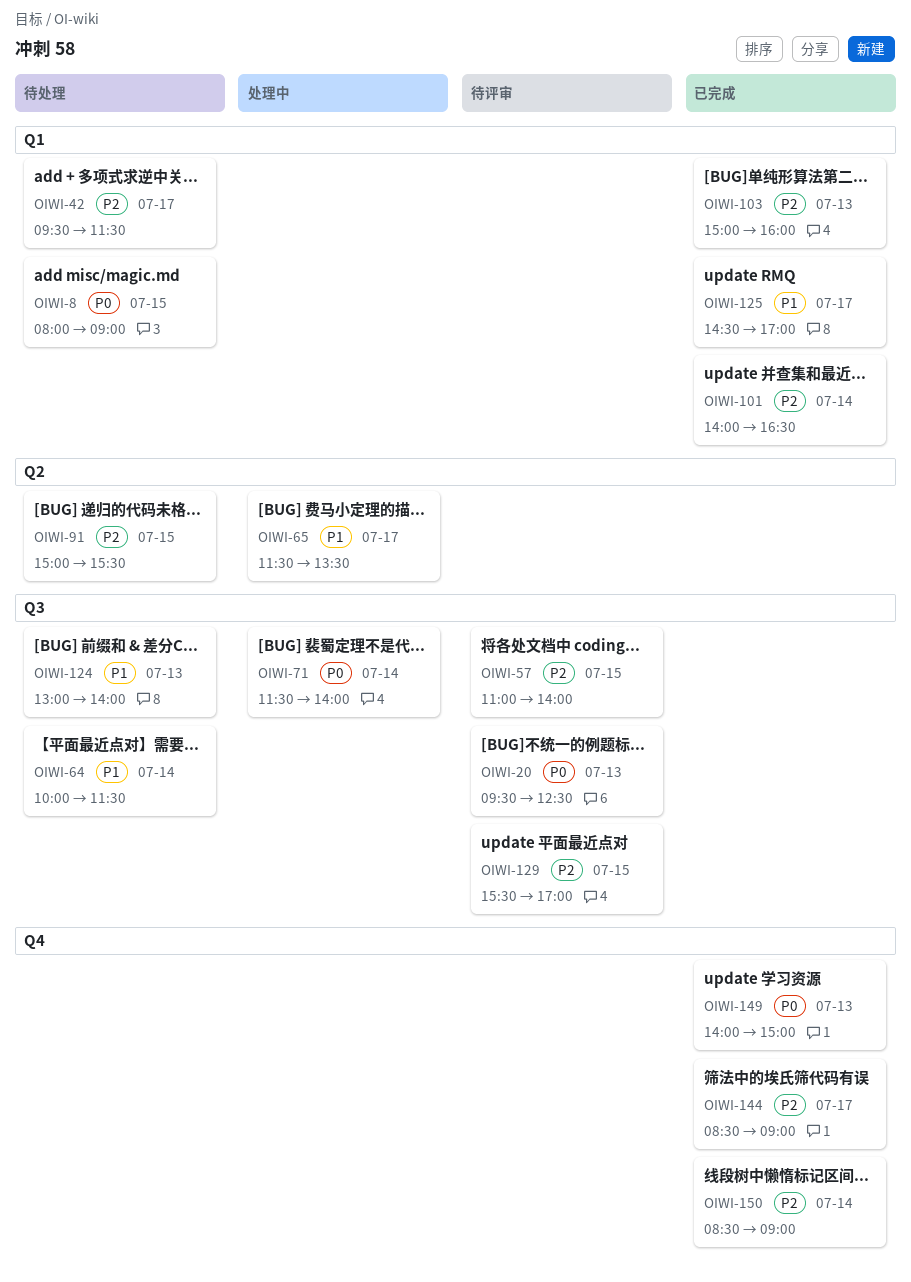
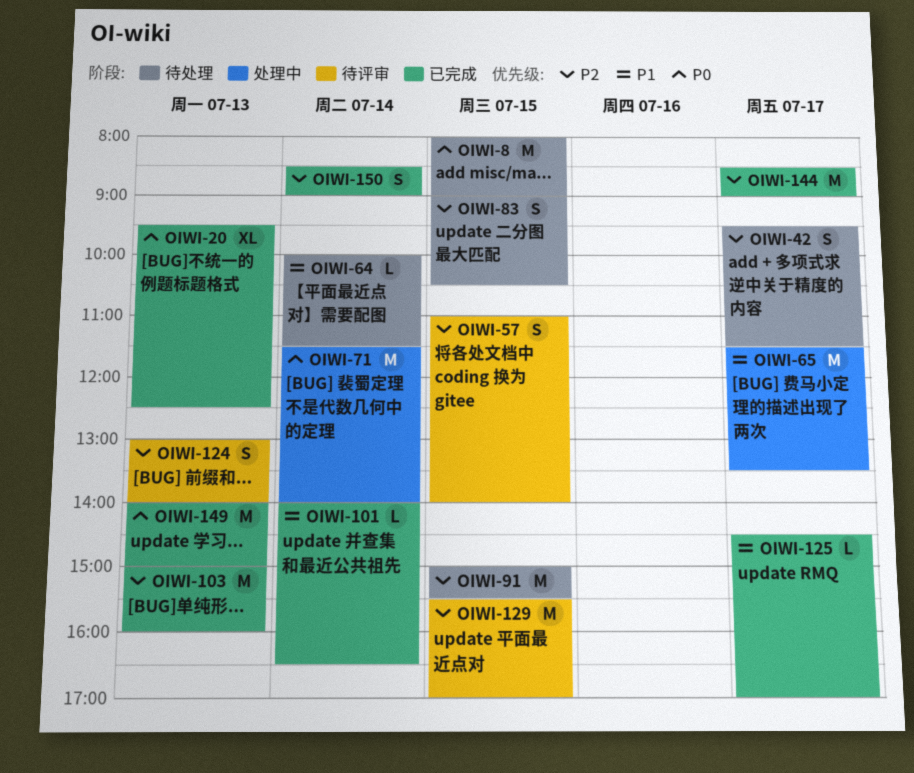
OIWI-20, status: 待评审 -> 已完成
OIWI-83: none -> present
OIWI-101, priority: P2 -> P1
OIWI-124, status: 待处理 -> 待评审
OIWI-124, priority: P1 -> P2

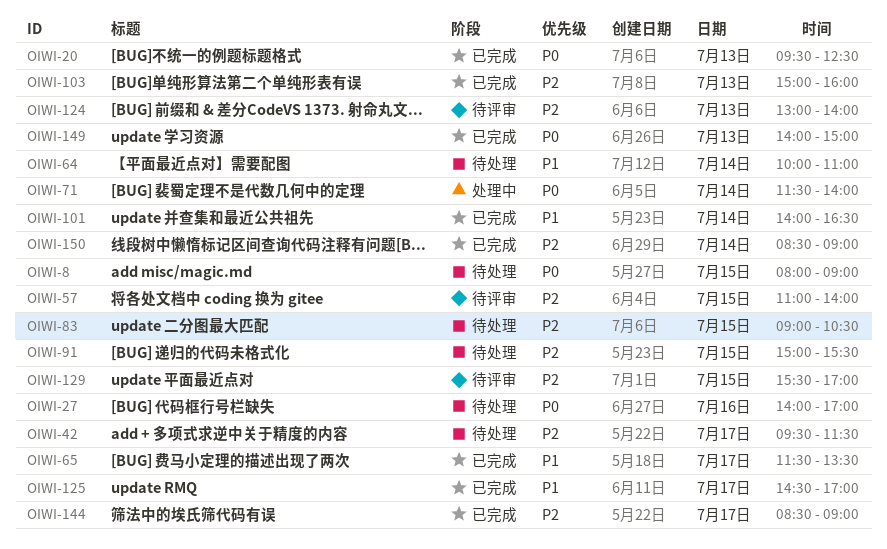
OIWI-27: none -> present
OIWI-64, ends: 11:30 -> 11:00
OIWI-65, status: 处理中 -> 已完成

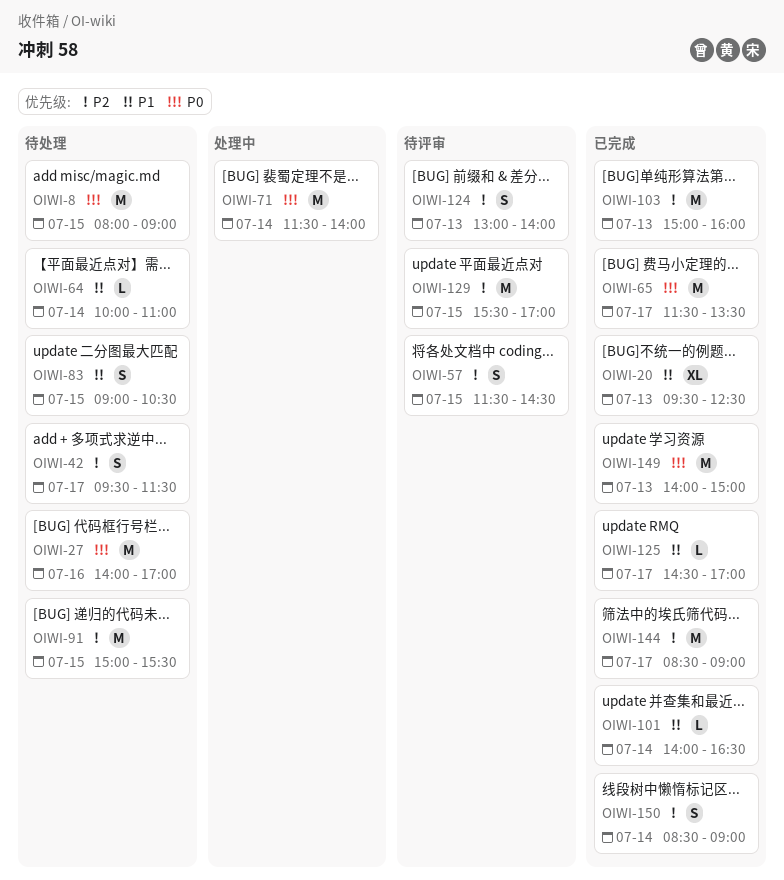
OIWI-20, priority: P0 -> P1
OIWI-57, begins: 11:00 -> 11:30
OIWI-57, ends: 14:00 -> 14:30
OIWI-65, priority: P1 -> P0
OIWI-83, priority: P2 -> P1

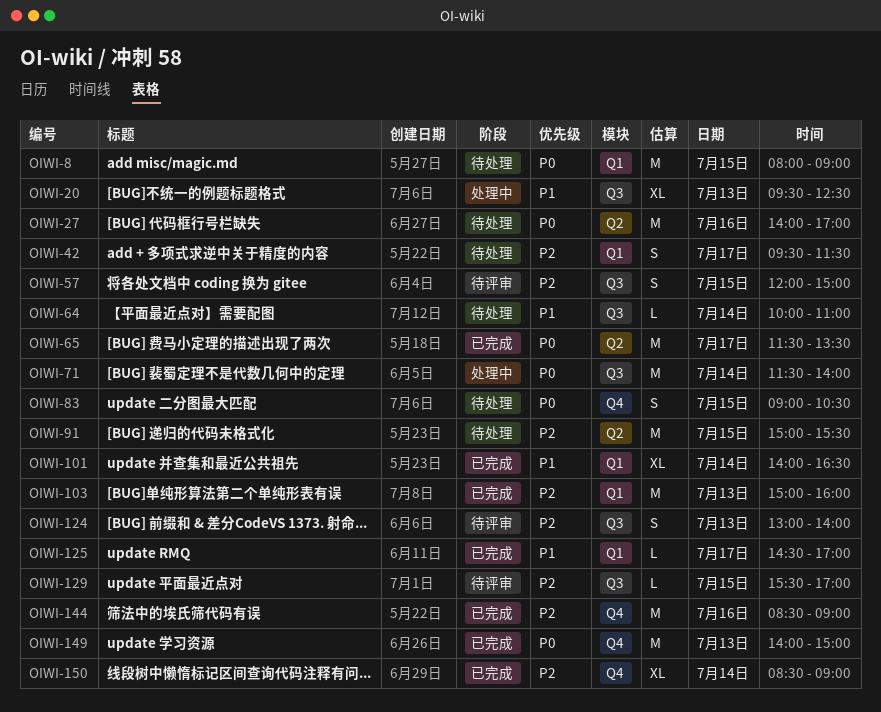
OIWI-20, status: 已完成 -> 处理中
OIWI-57, begins: 11:30 -> 12:00
OIWI-57, ends: 14:30 -> 15:00
OIWI-83, priority: P1 -> P0
OIWI-101, estimate: L -> XL
OIWI-129, estimate: M -> L
OIWI-144, day: Jul 17 -> Jul 16
OIWI-150, estimate: S -> XL

